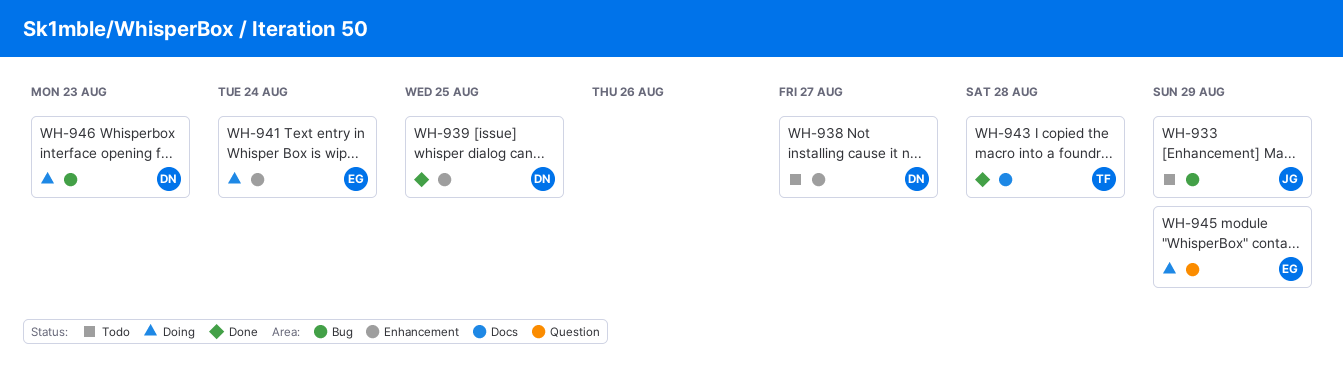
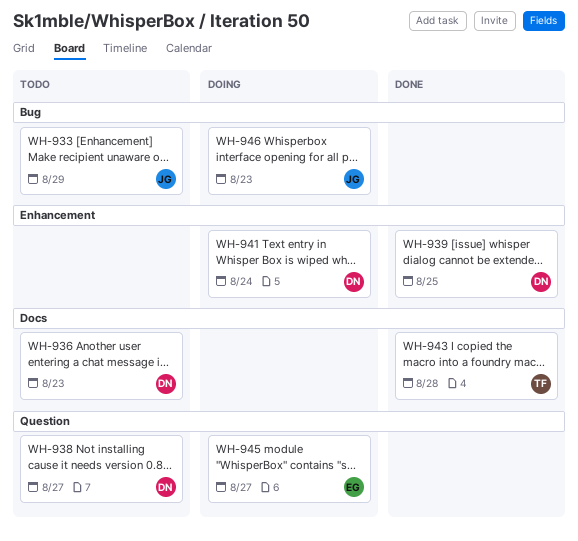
WH-936: none -> present
WH-938, label: Enhancement -> Question
WH-941, owner: EG -> DN
WH-945, due: Aug 29 -> Aug 27
WH-946, owner: DN -> JG

